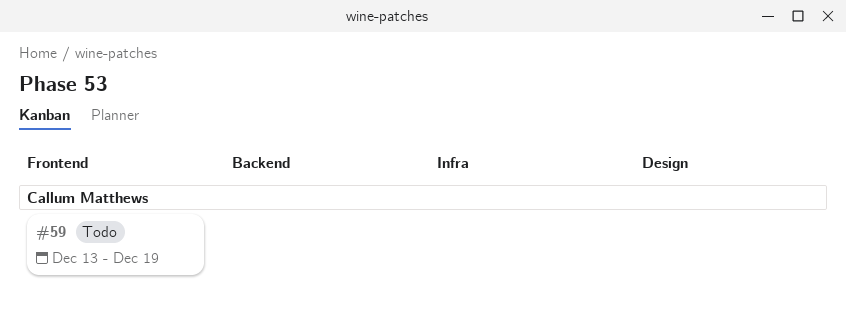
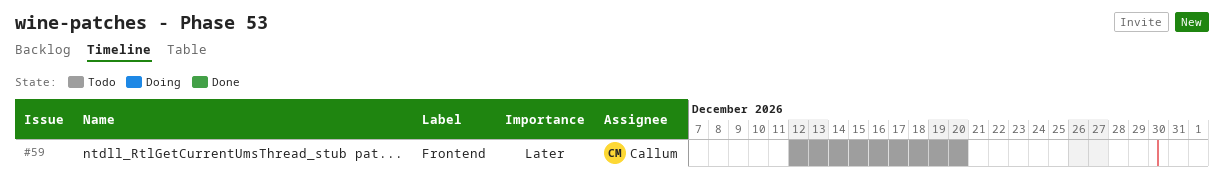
#59, start: Dec 13 -> Dec 12
#59, due: Dec 19 -> Dec 20

